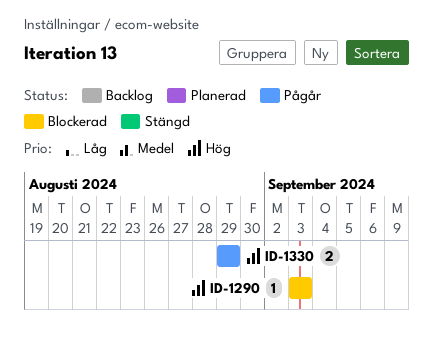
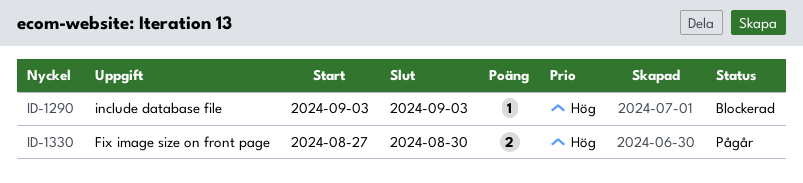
ID-1330, start: Aug 29 -> Aug 27
ID-1330, due: Aug 29 -> Aug 30

